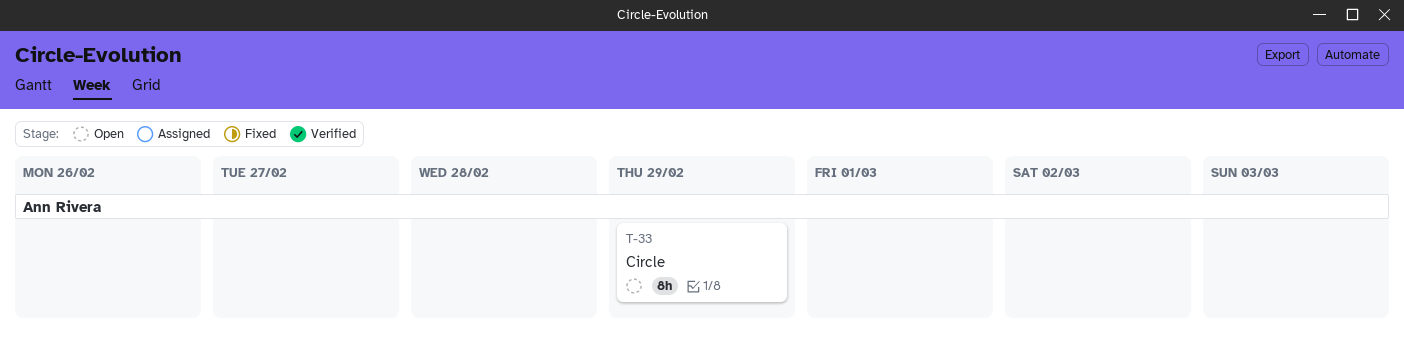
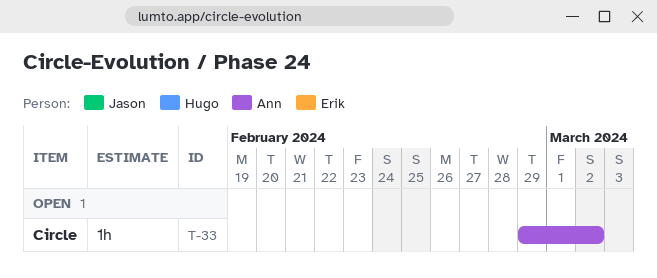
T-33, estimate: 8h -> 1h
T-33, due: Feb 29 -> Mar 2

